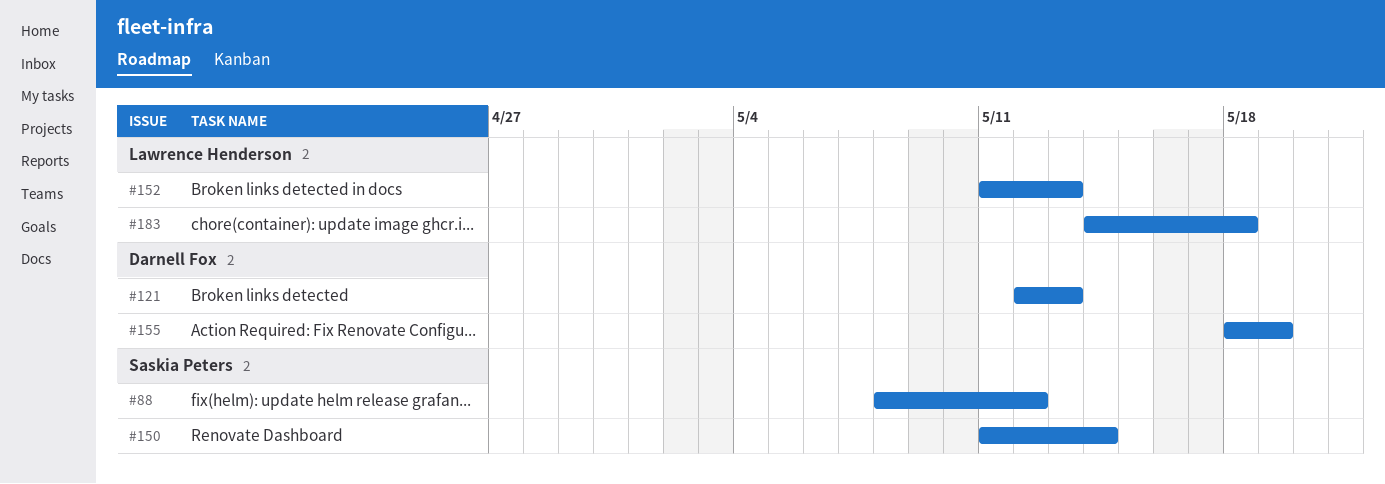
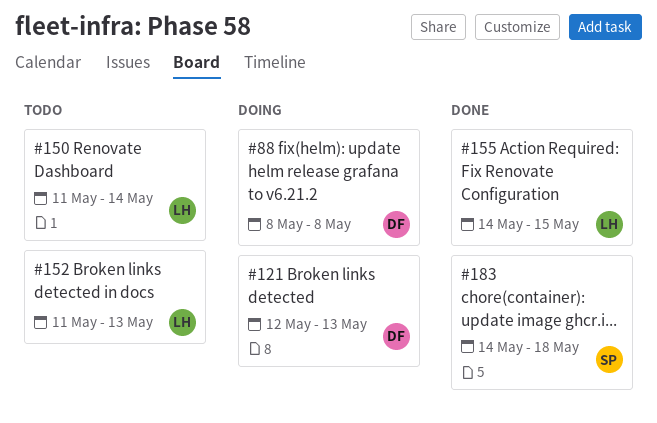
#88, owner: Saskia Peters -> Darnell Fox
#88, due: May 12 -> May 8
#150, owner: Saskia Peters -> Lawrence Henderson
#155, owner: Darnell Fox -> Lawrence Henderson
#155, start: May 18 -> May 14
#155, due: May 19 -> May 15
#183, owner: Lawrence Henderson -> Saskia Peters

